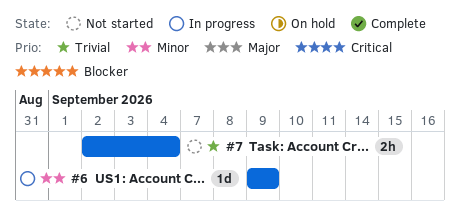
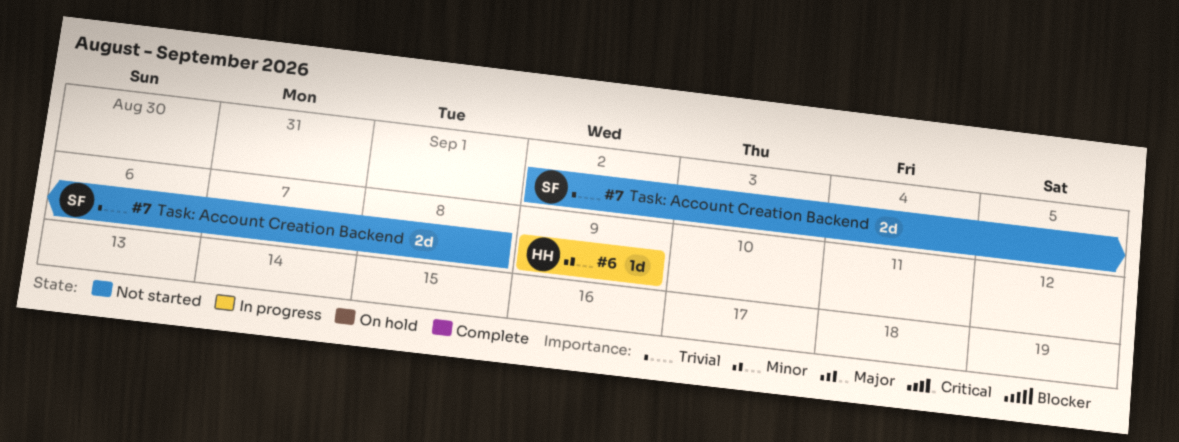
#7, estimate: 2h -> 2d
#7, due: Sep 4 -> Sep 8

